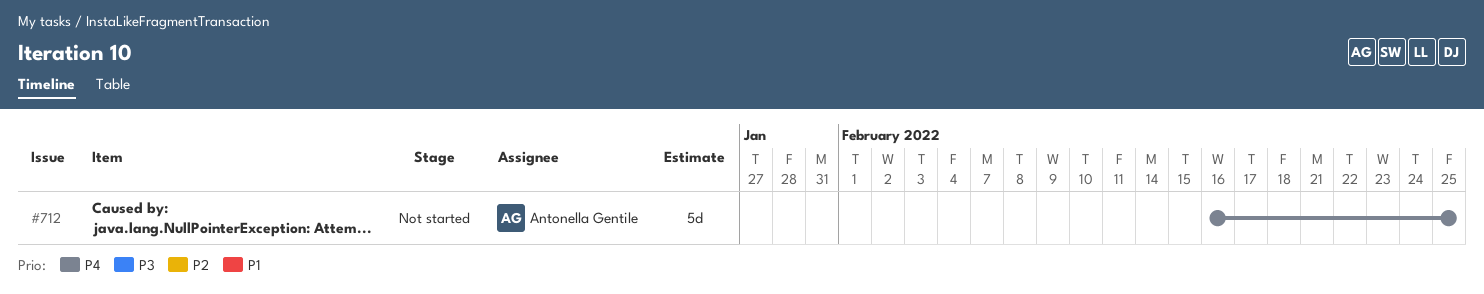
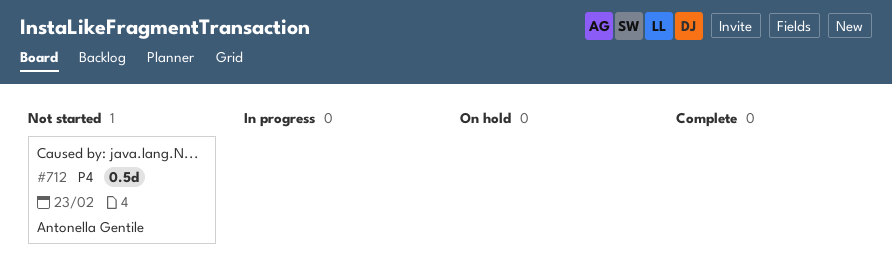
#712, estimate: 5d -> 0.5d
#712, due: Feb 25 -> Feb 23

